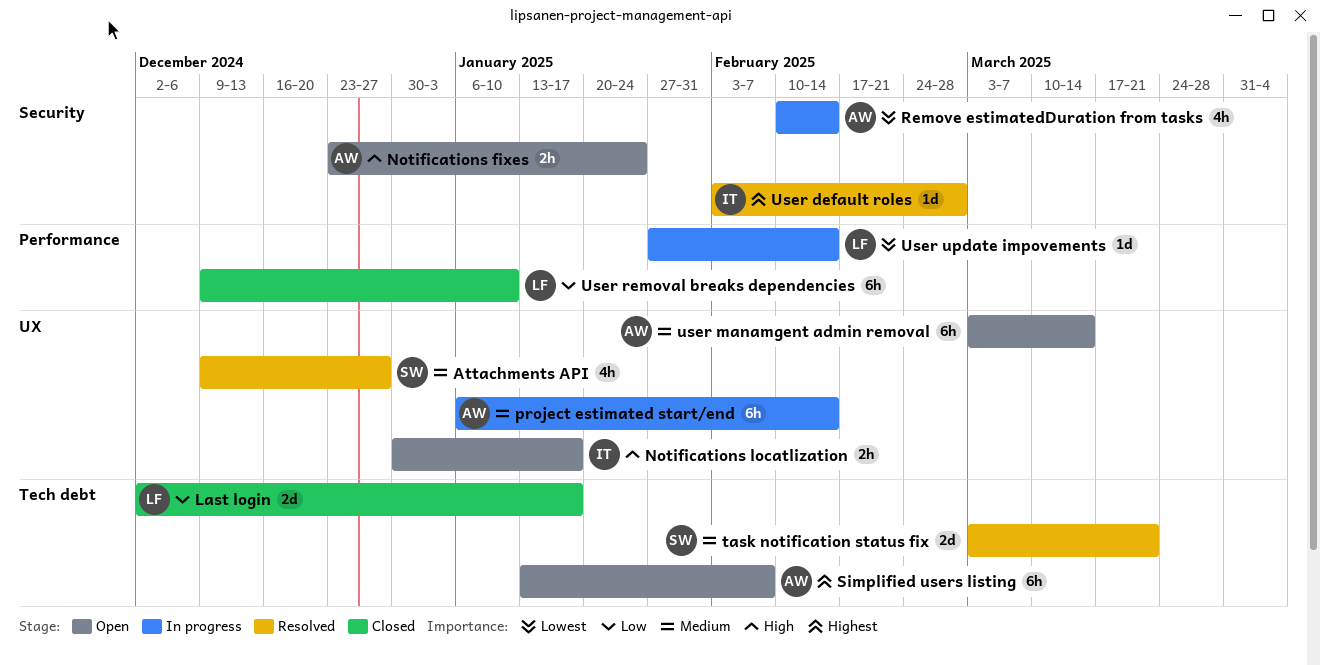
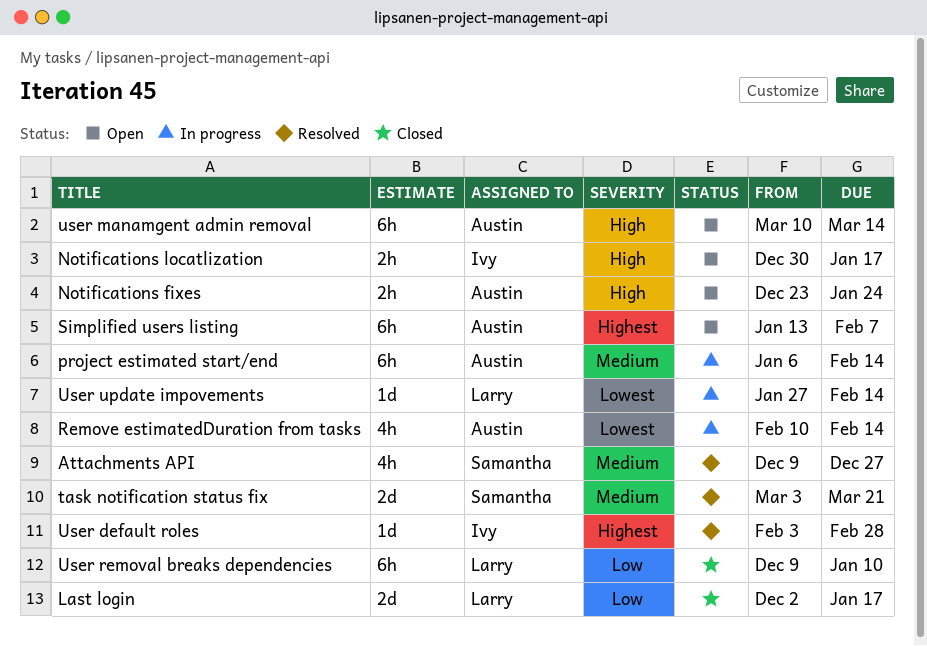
user manamgent admin removal, priority: Medium -> High
user manamgent admin removal, start: Mar 3 -> Mar 10

